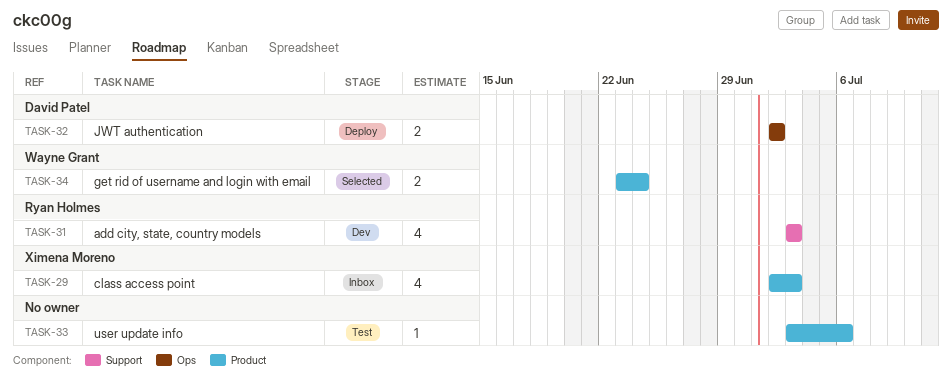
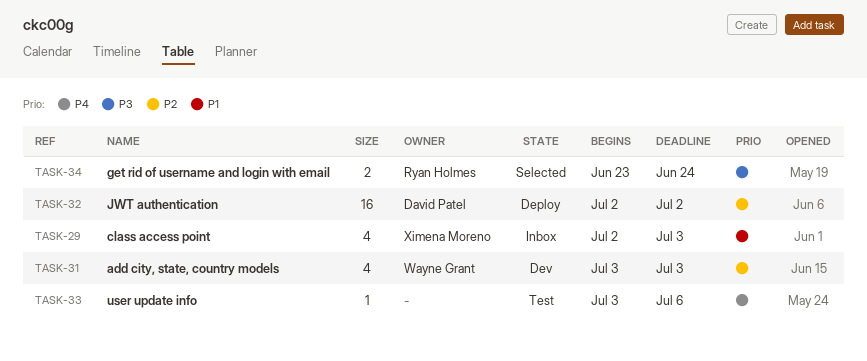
TASK-31, owner: Ryan Holmes -> Wayne Grant
TASK-32, estimate: 2 -> 16
TASK-34, owner: Wayne Grant -> Ryan Holmes

